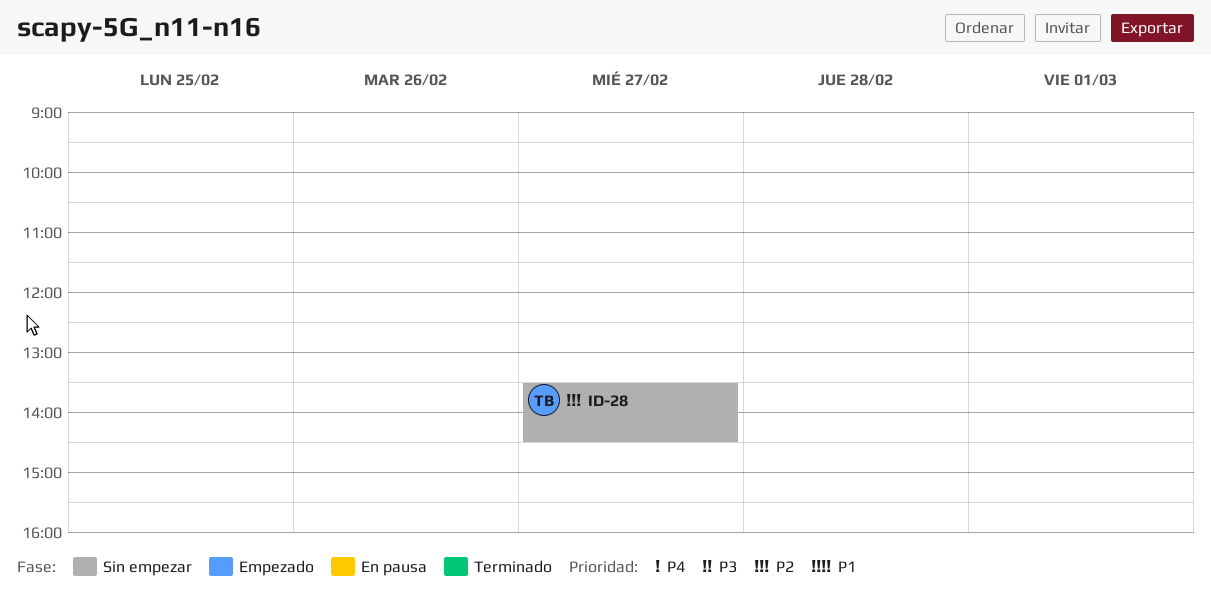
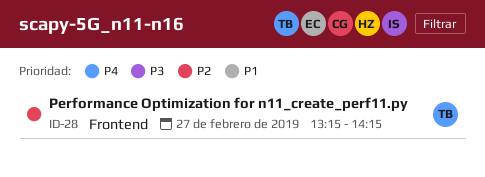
ID-28, begins: 13:30 -> 13:15
ID-28, ends: 14:30 -> 14:15

